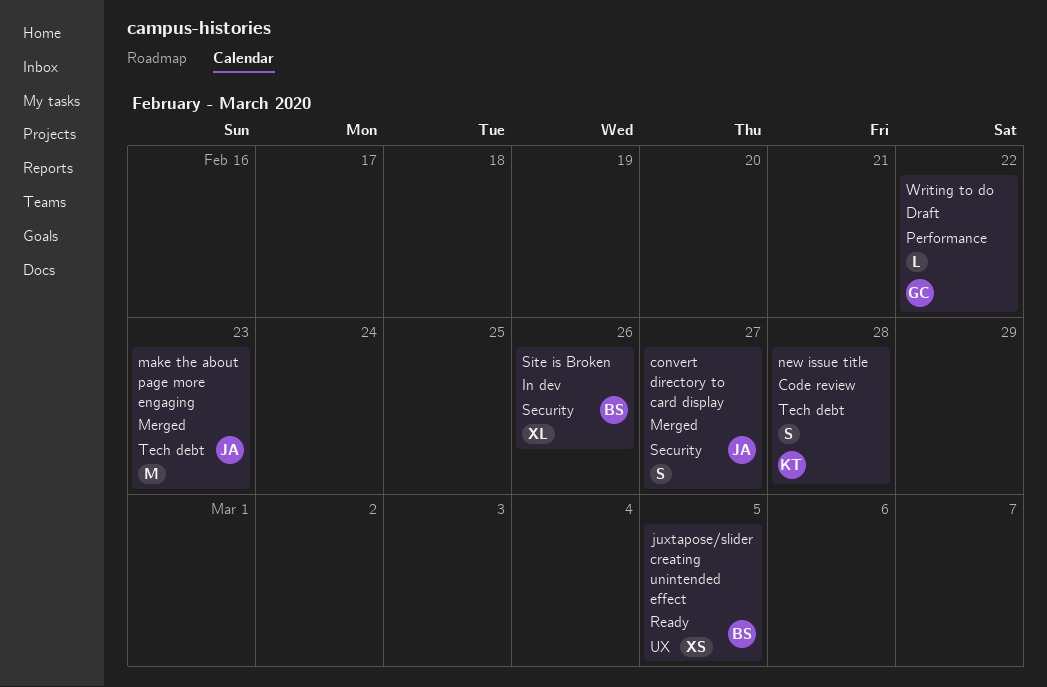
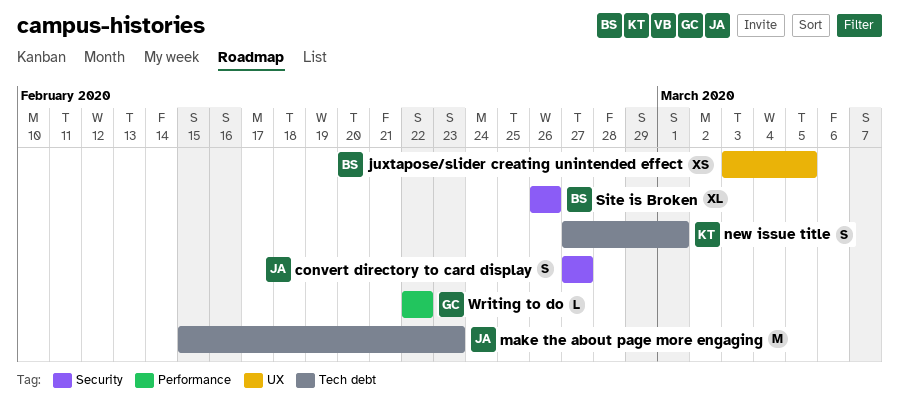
new issue title, due: Feb 28 -> Mar 1

